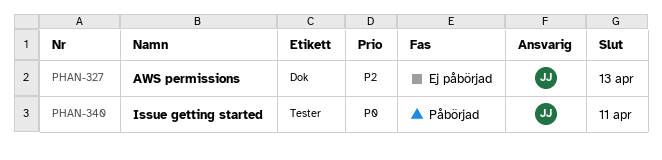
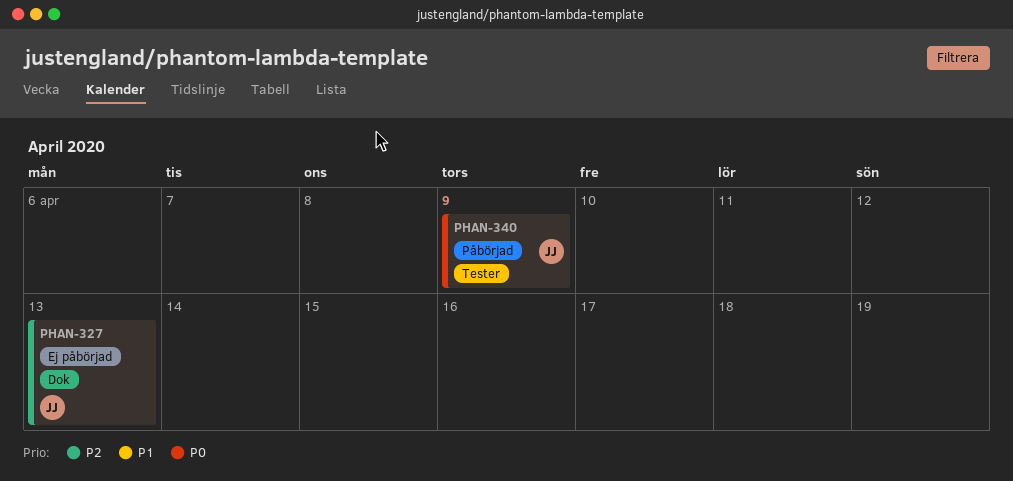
PHAN-340, due: Apr 11 -> Apr 9

